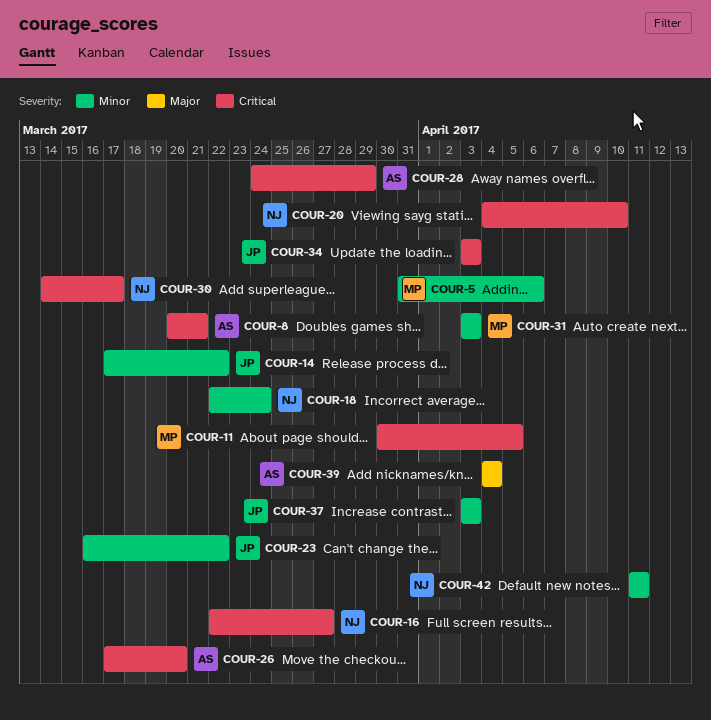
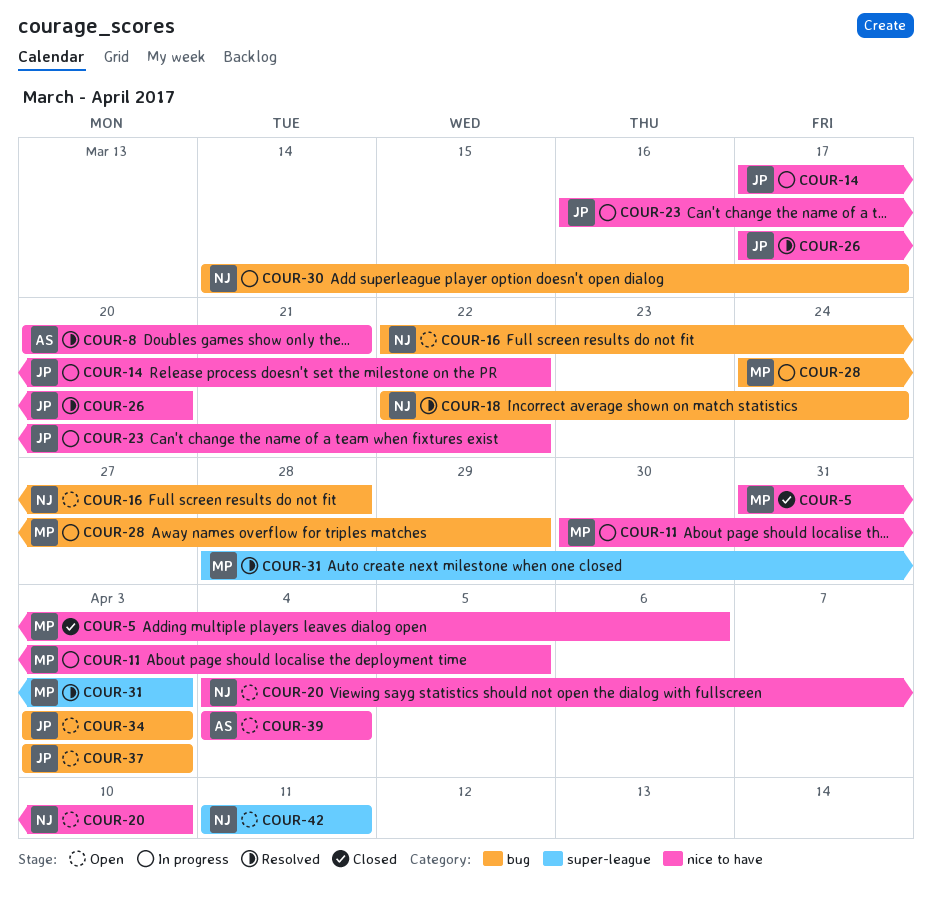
COUR-16, due: Mar 27 -> Mar 28
COUR-26, owner: AS -> JP
COUR-28, owner: AS -> MP
COUR-31, start: Apr 3 -> Mar 28

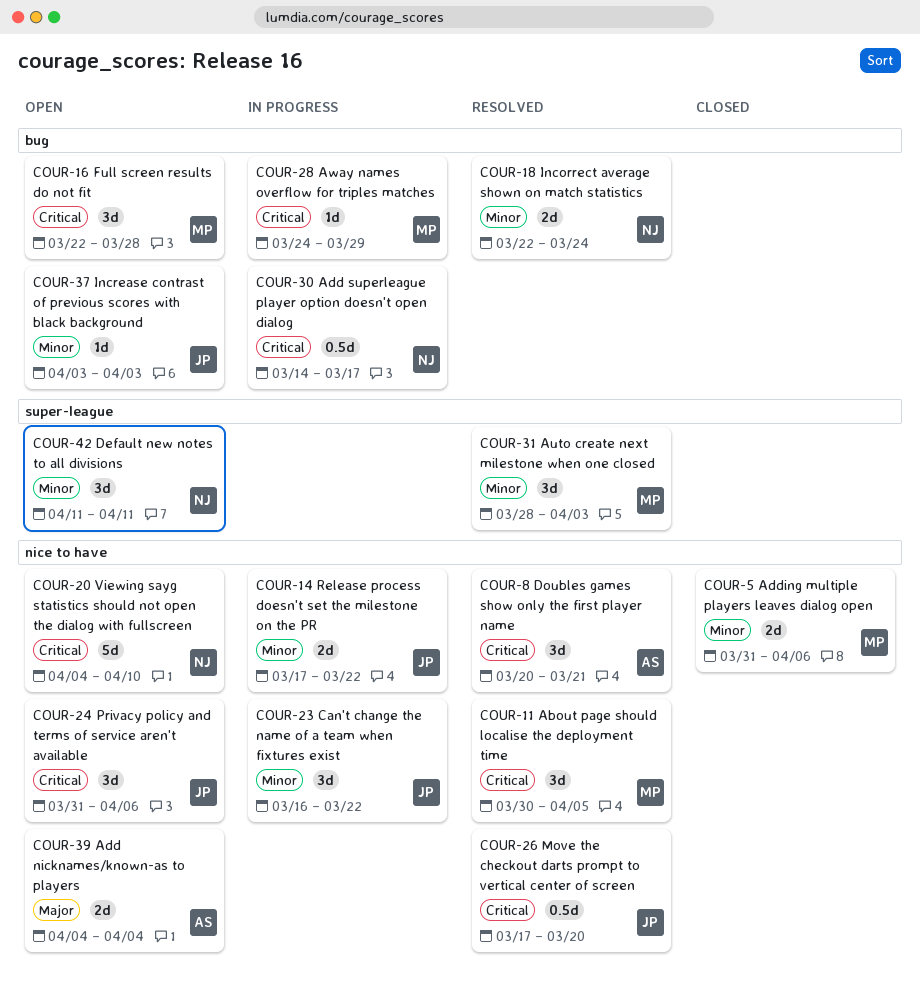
COUR-11, status: In progress -> Resolved
COUR-16, owner: NJ -> MP
COUR-24: none -> present
COUR-34: present -> none

